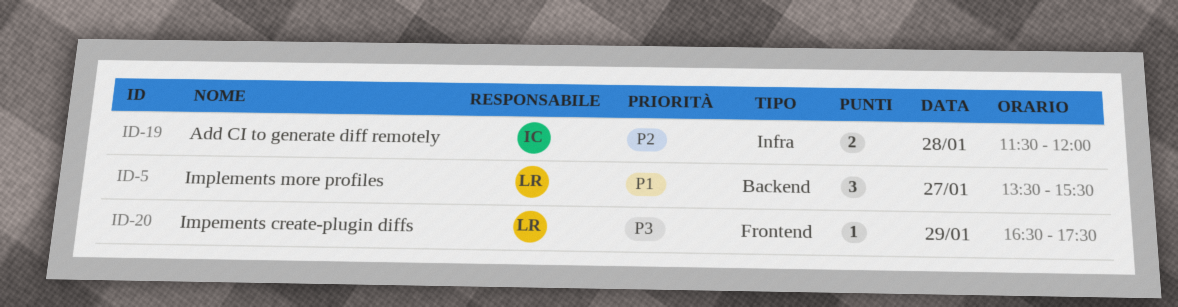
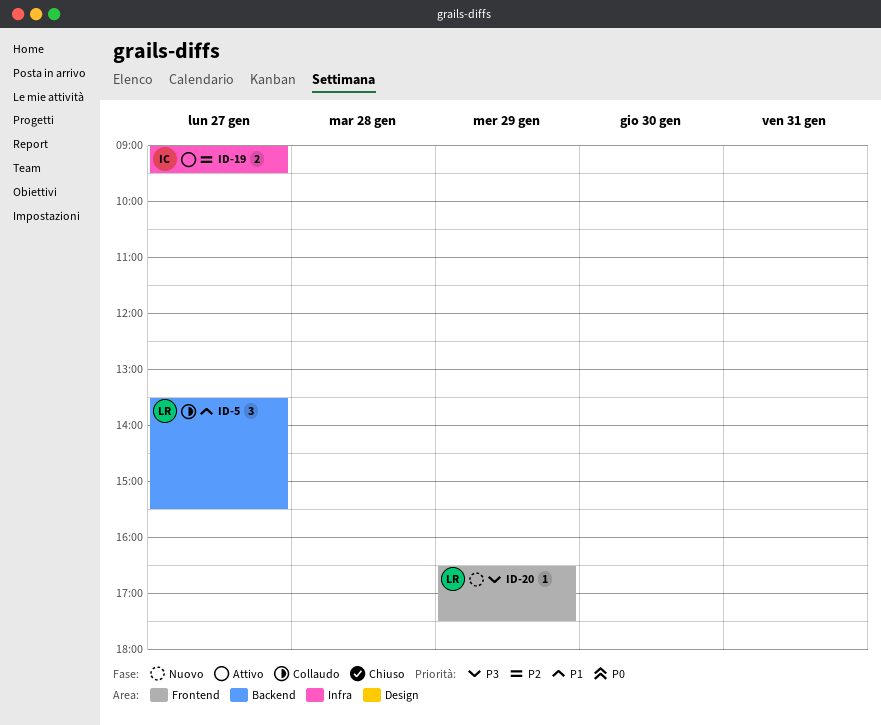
ID-19, day: Jan 28 -> Jan 27
ID-19, begins: 11:30 -> 09:00
ID-19, ends: 12:00 -> 09:30

